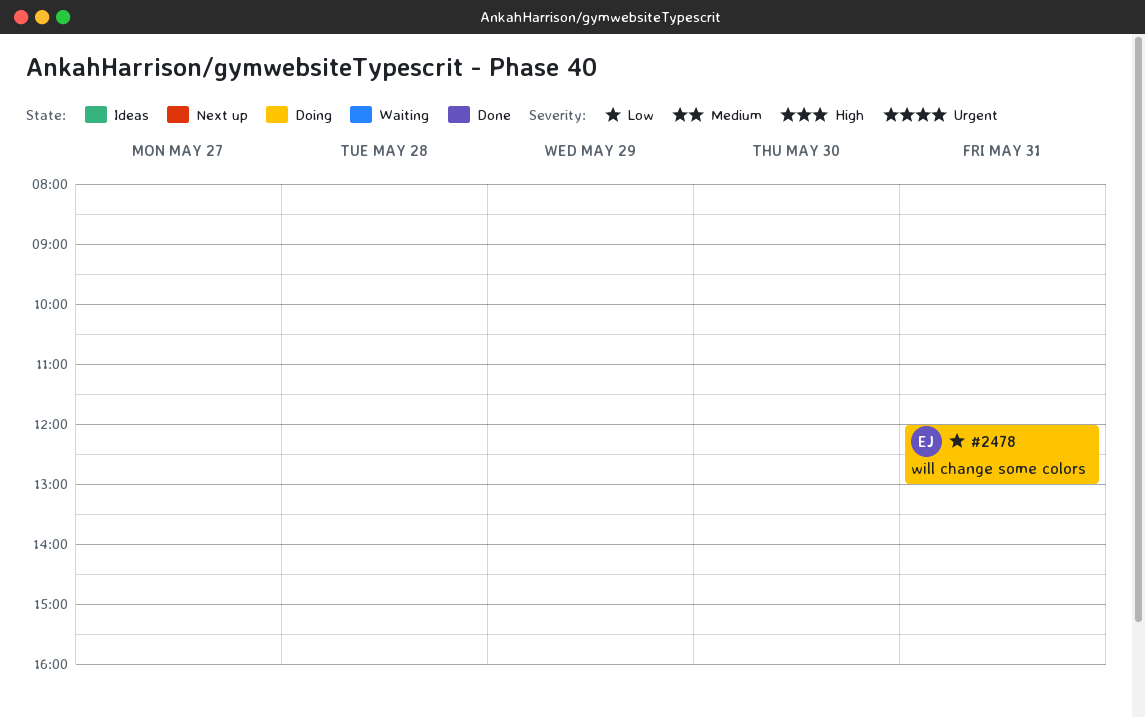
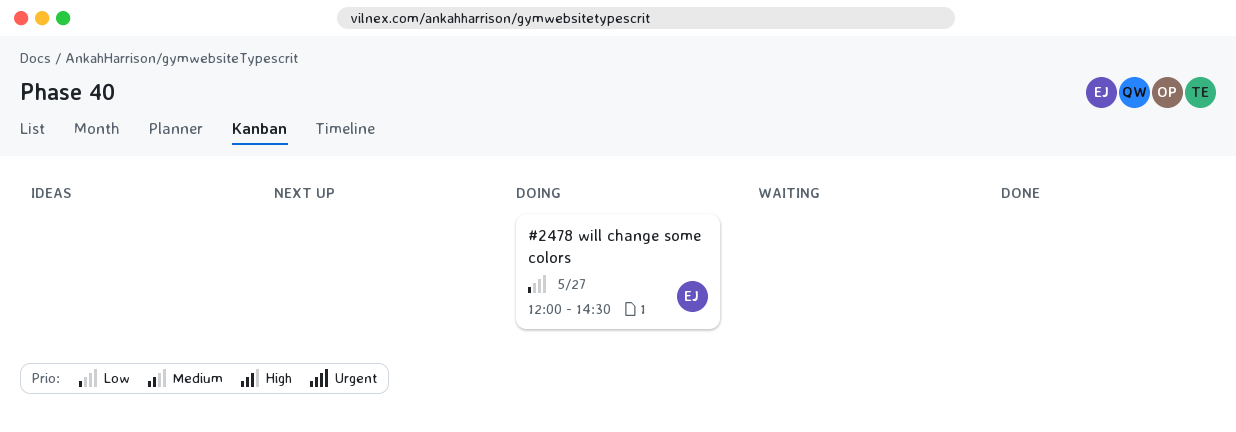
#2478, day: May 31 -> May 27
#2478, ends: 13:00 -> 14:30

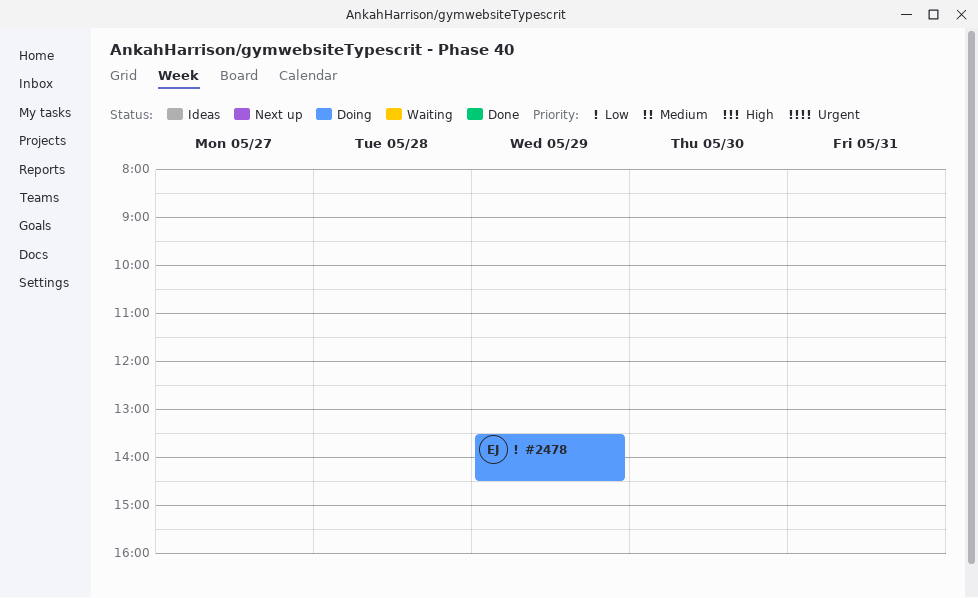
#2478, day: May 27 -> May 29
#2478, begins: 12:00 -> 13:30

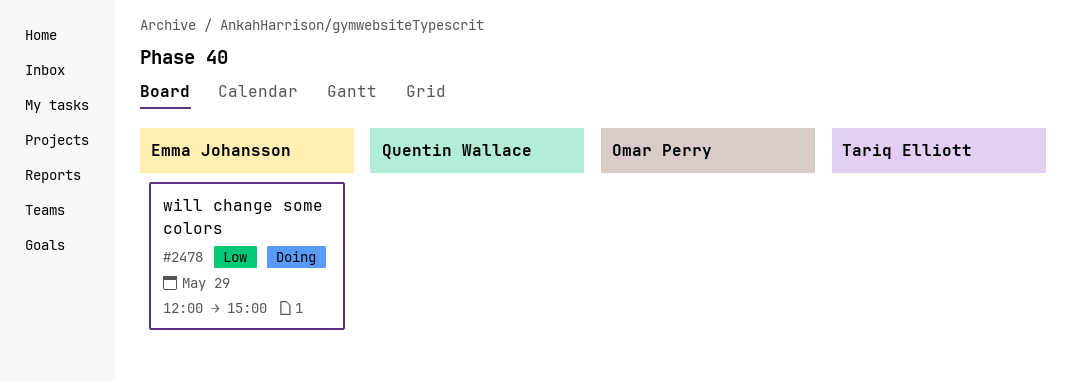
#2478, begins: 13:30 -> 12:00
#2478, ends: 14:30 -> 15:00

